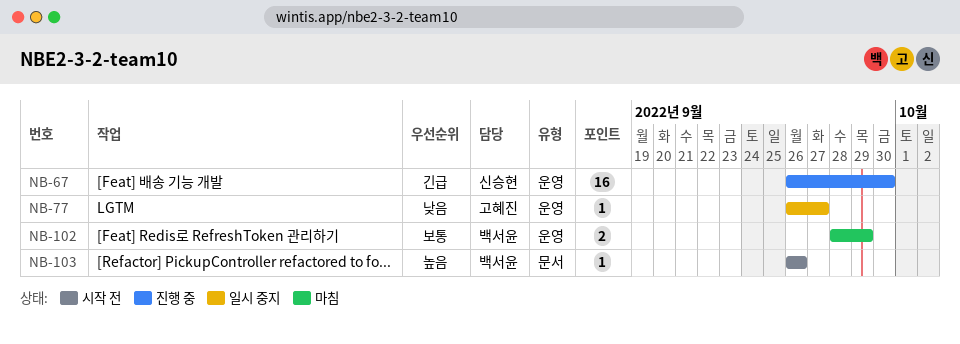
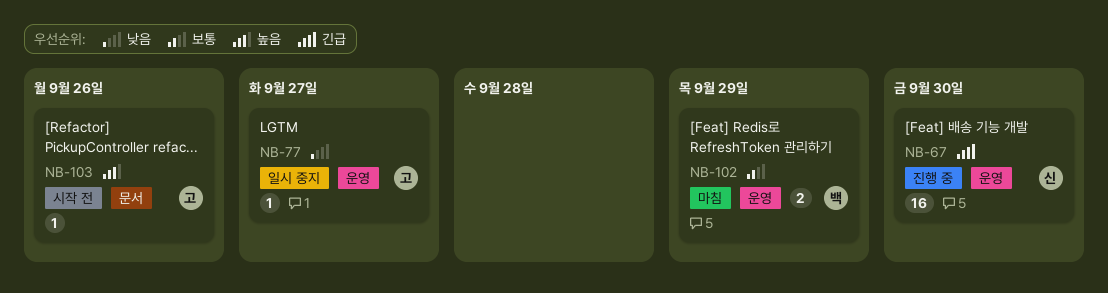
NB-103, owner: 백서윤 -> 고혜진

